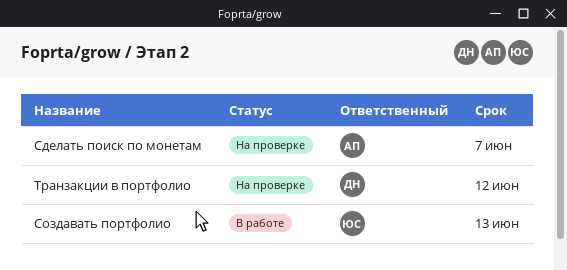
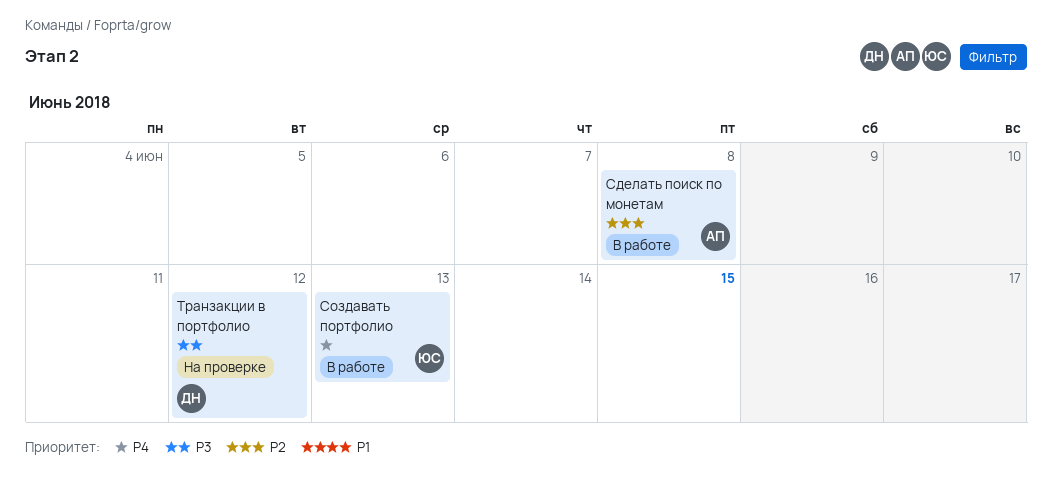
Сделать поиск по монетам, status: На проверке -> В работе
Сделать поиск по монетам, due: Jun 7 -> Jun 8

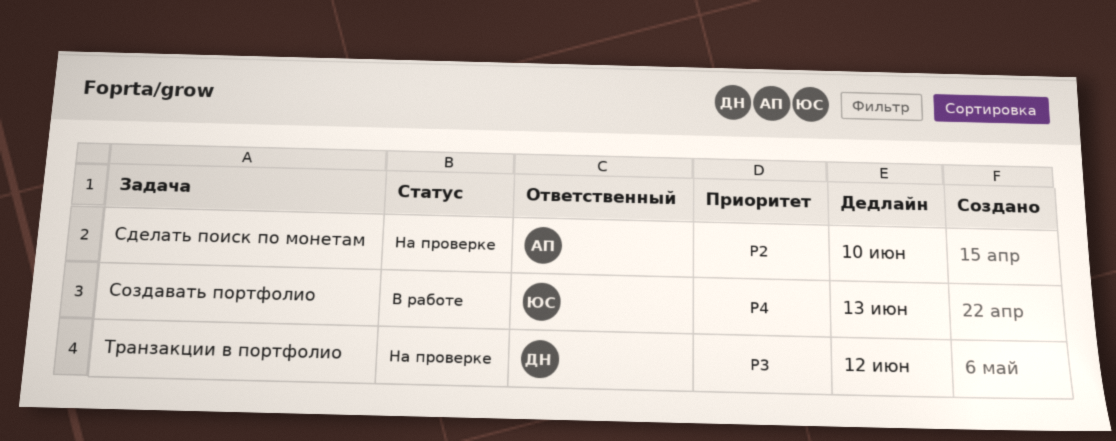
Сделать поиск по монетам, status: В работе -> На проверке
Сделать поиск по монетам, due: Jun 8 -> Jun 10

